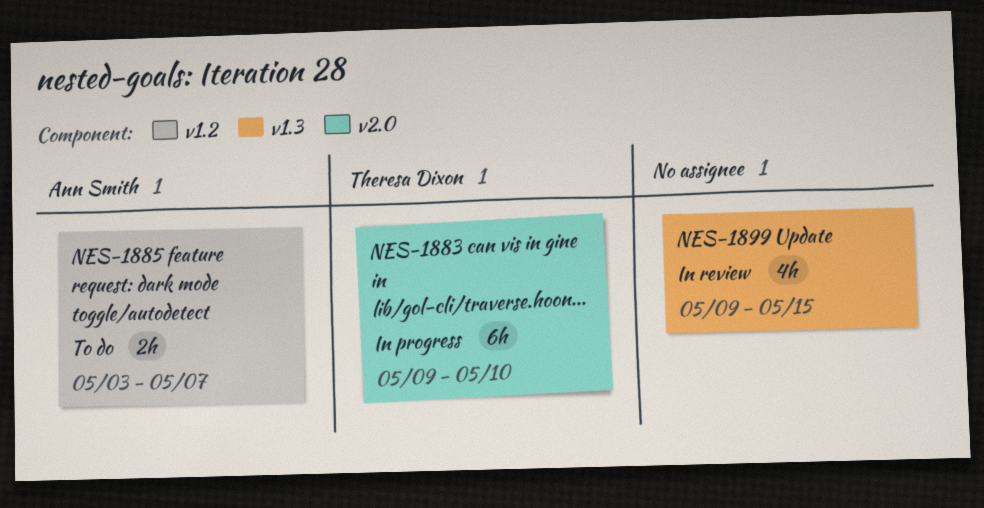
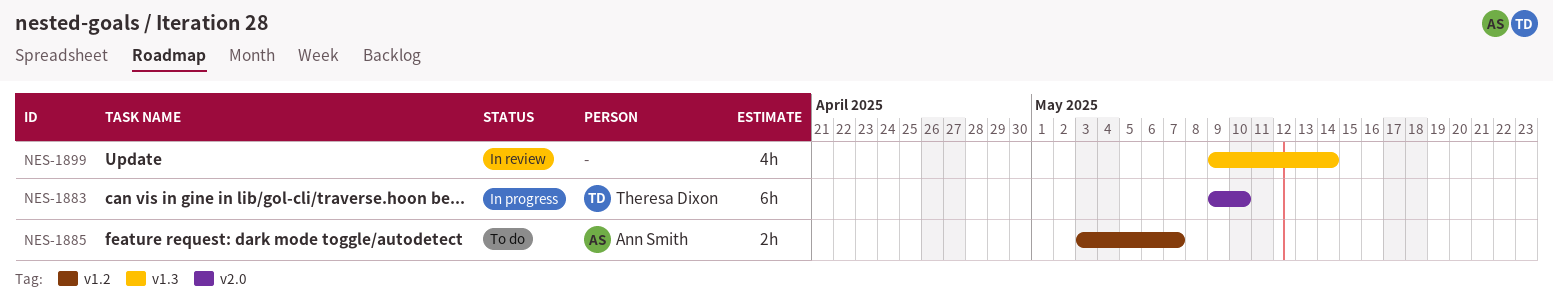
NES-1899, due: May 15 -> May 14

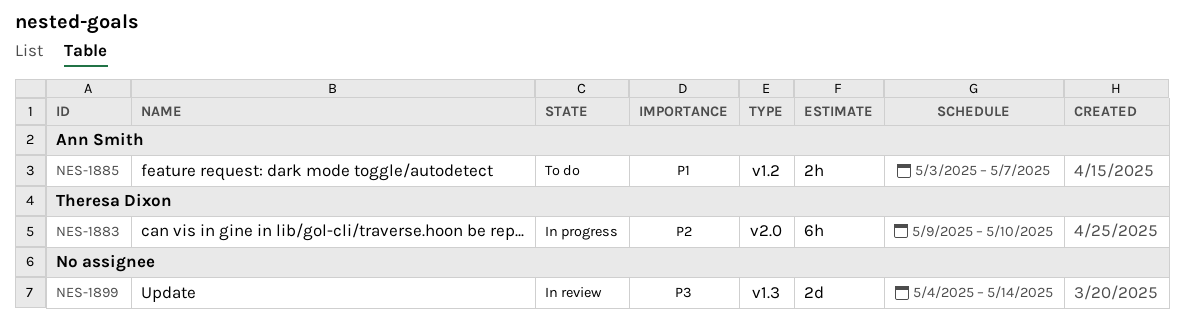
NES-1899, estimate: 4h -> 2d
NES-1899, start: May 9 -> May 4

